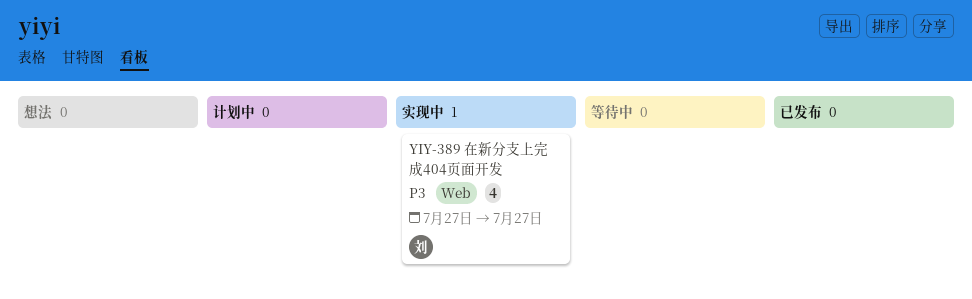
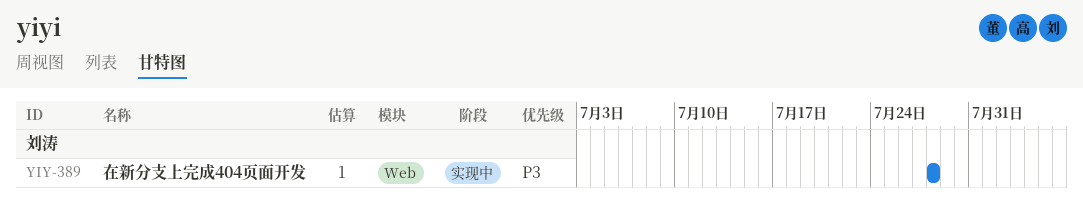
YIY-389, estimate: 4 -> 1
YIY-389, start: Jul 27 -> Jul 28
YIY-389, due: Jul 27 -> Jul 28

